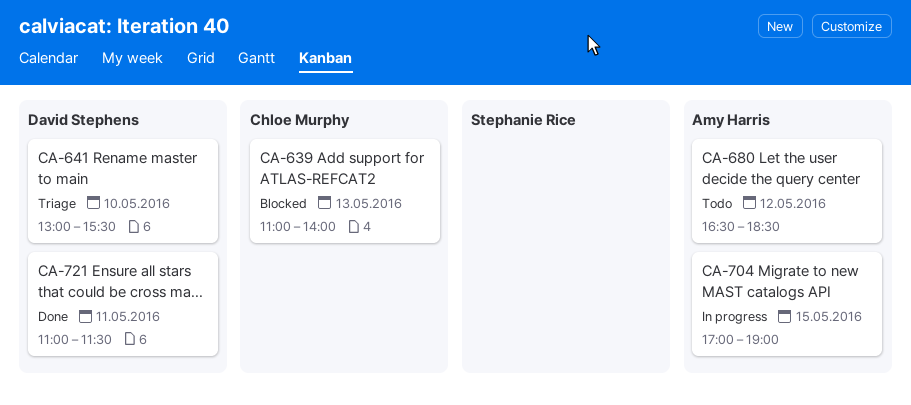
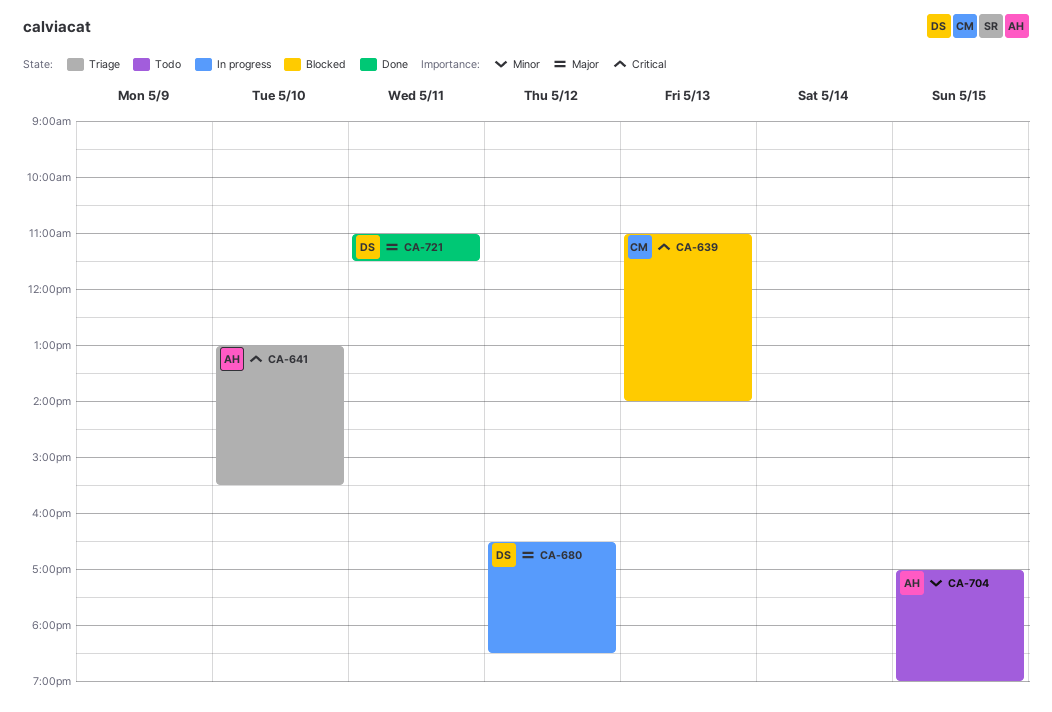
CA-641, owner: David Stephens -> Amy Harris
CA-680, status: Todo -> In progress
CA-680, owner: Amy Harris -> David Stephens
CA-704, status: In progress -> Todo

